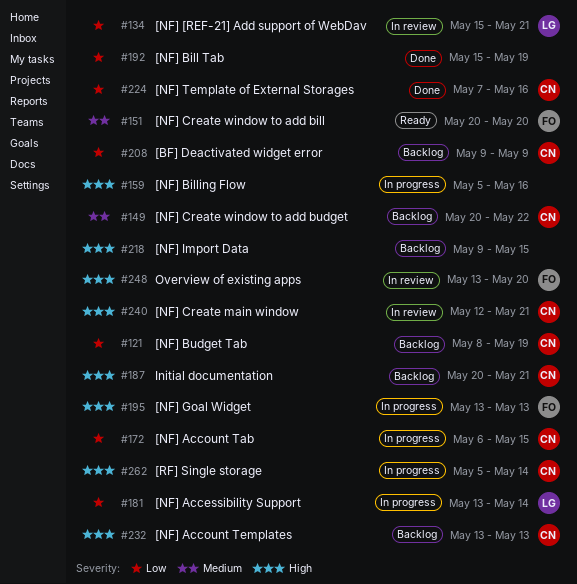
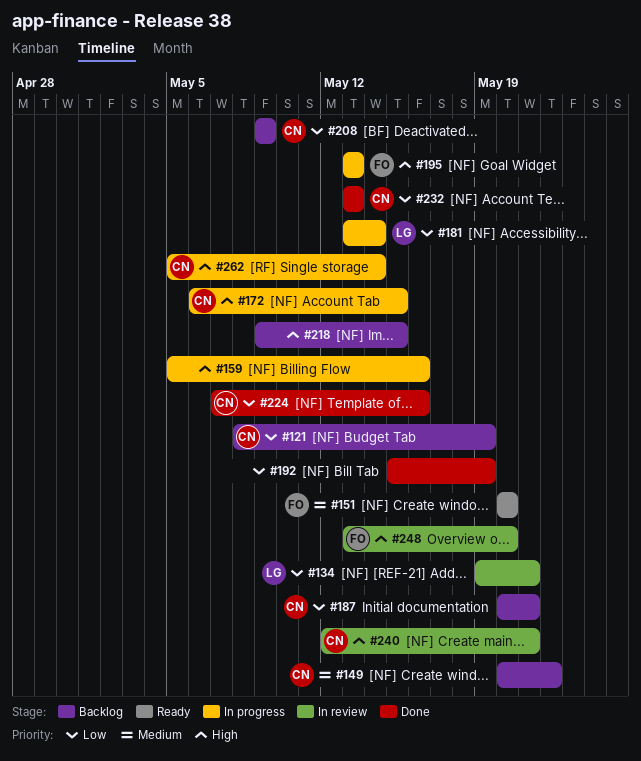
#134, start: May 15 -> May 19
#172, priority: Low -> High
#187, priority: High -> Low
#232, status: Backlog -> Done
#232, priority: High -> Low

